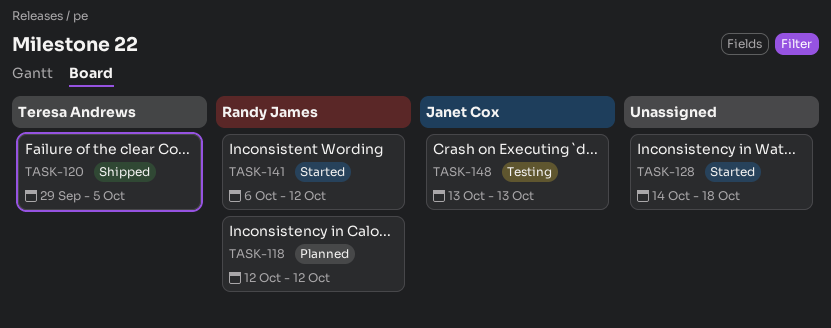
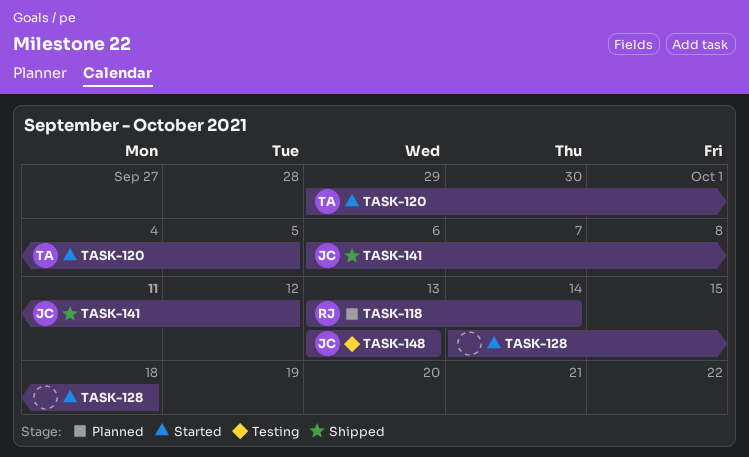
TASK-118, start: Oct 12 -> Oct 13
TASK-118, due: Oct 12 -> Oct 14
TASK-120, status: Shipped -> Started
TASK-141, status: Started -> Shipped
TASK-141, owner: Randy James -> Janet Cox

